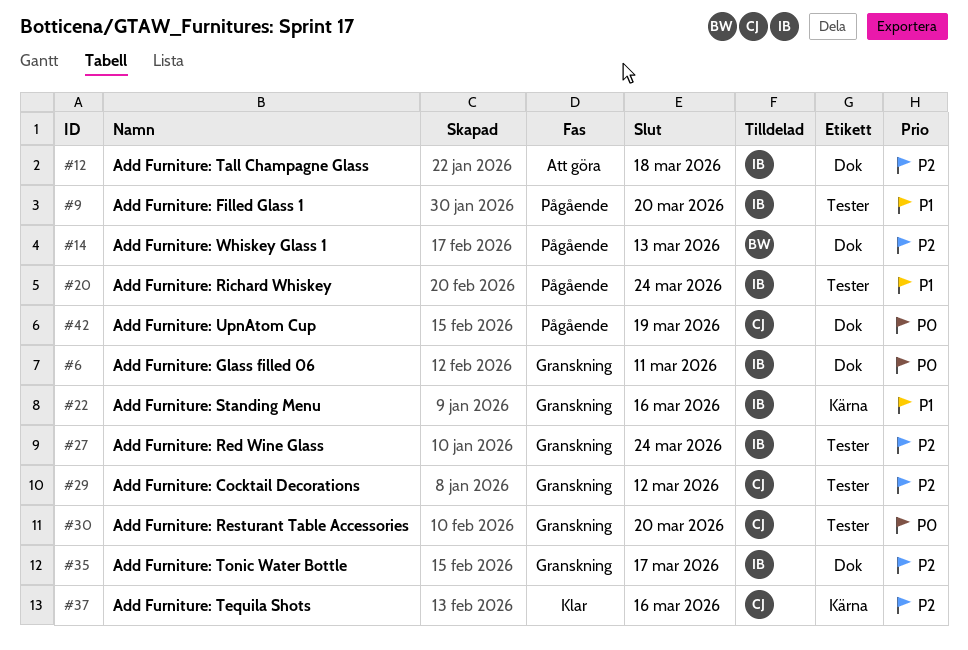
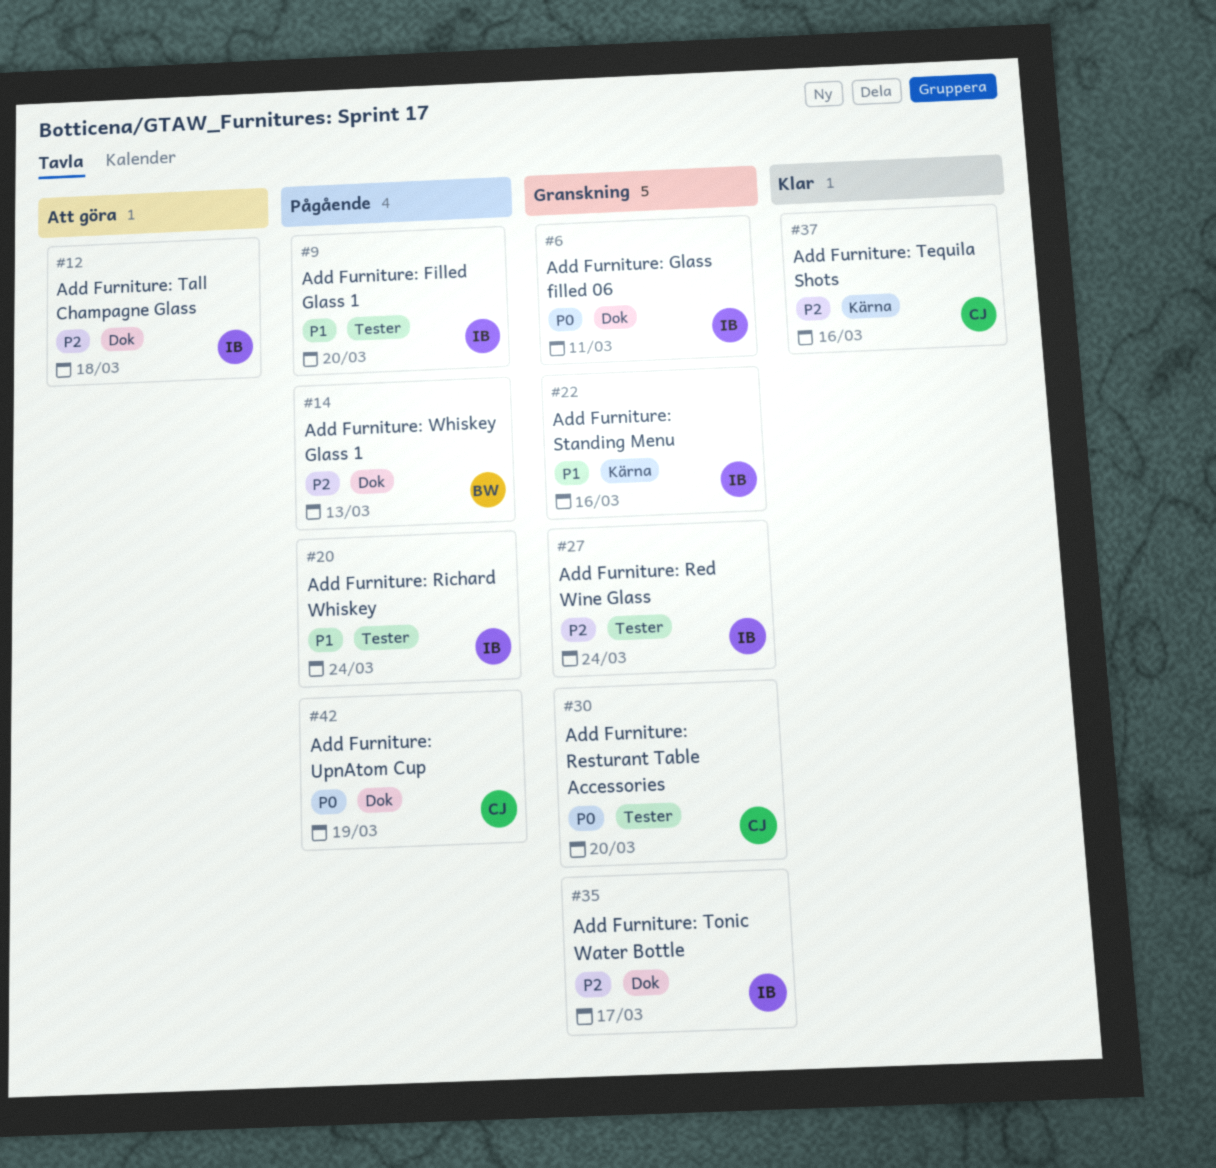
#29: present -> none

